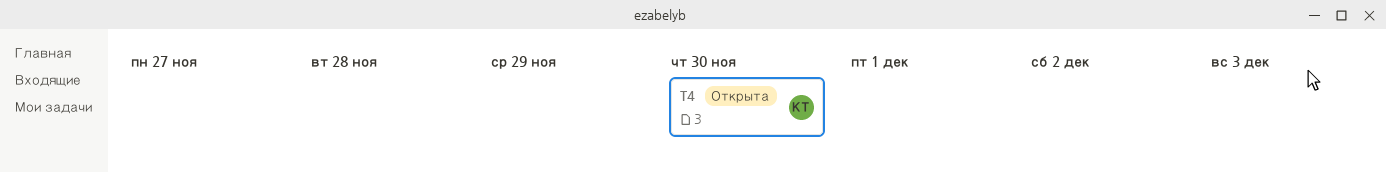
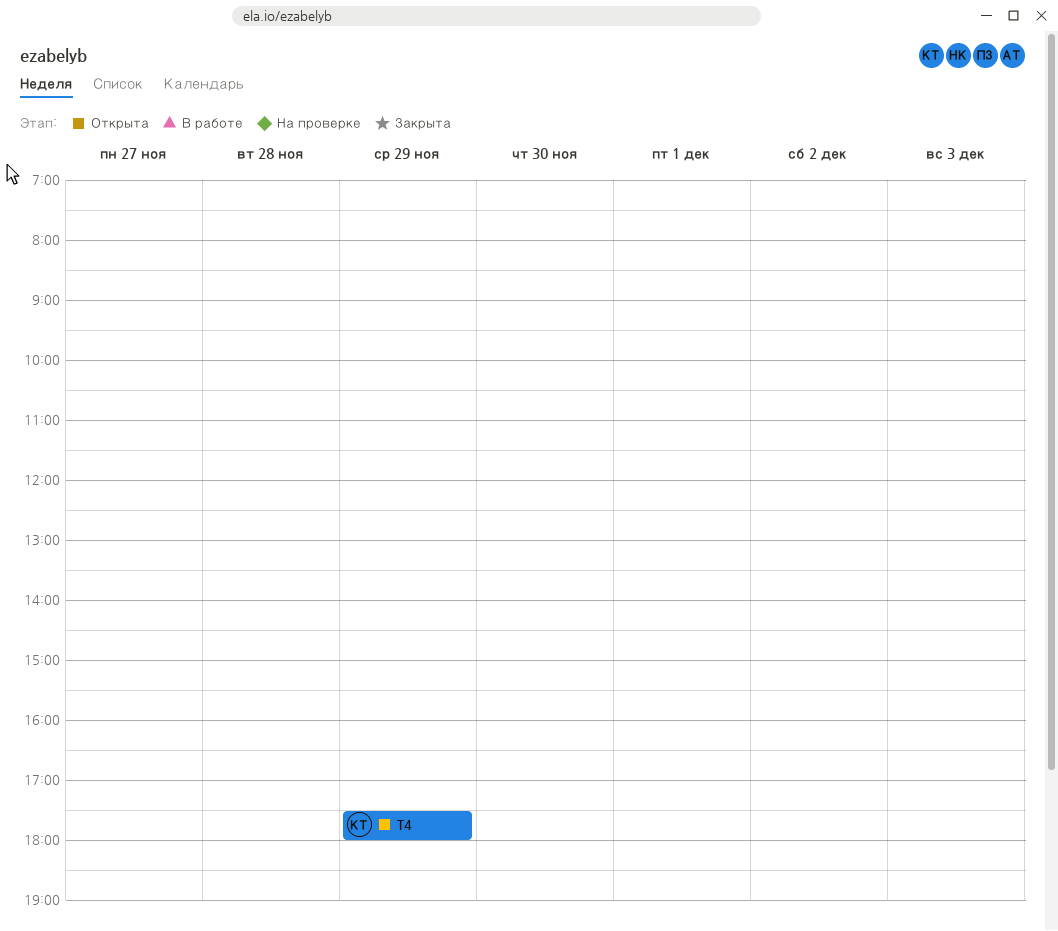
T4, day: Nov 30 -> Nov 29

